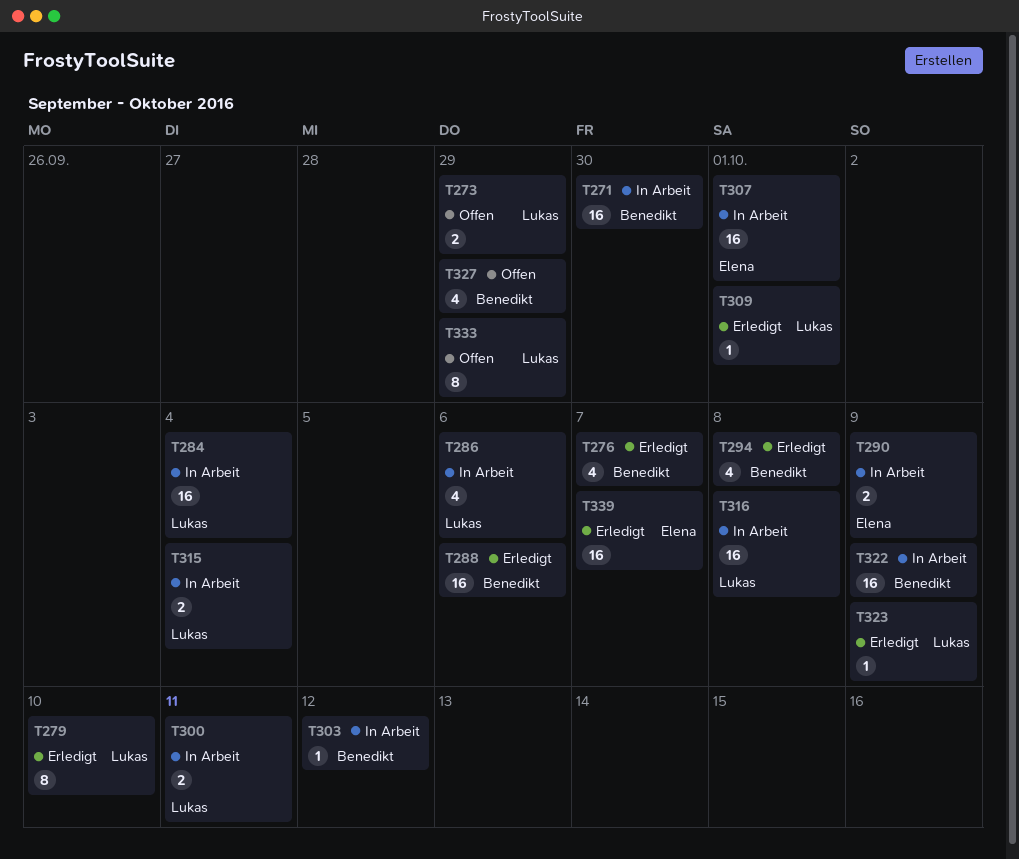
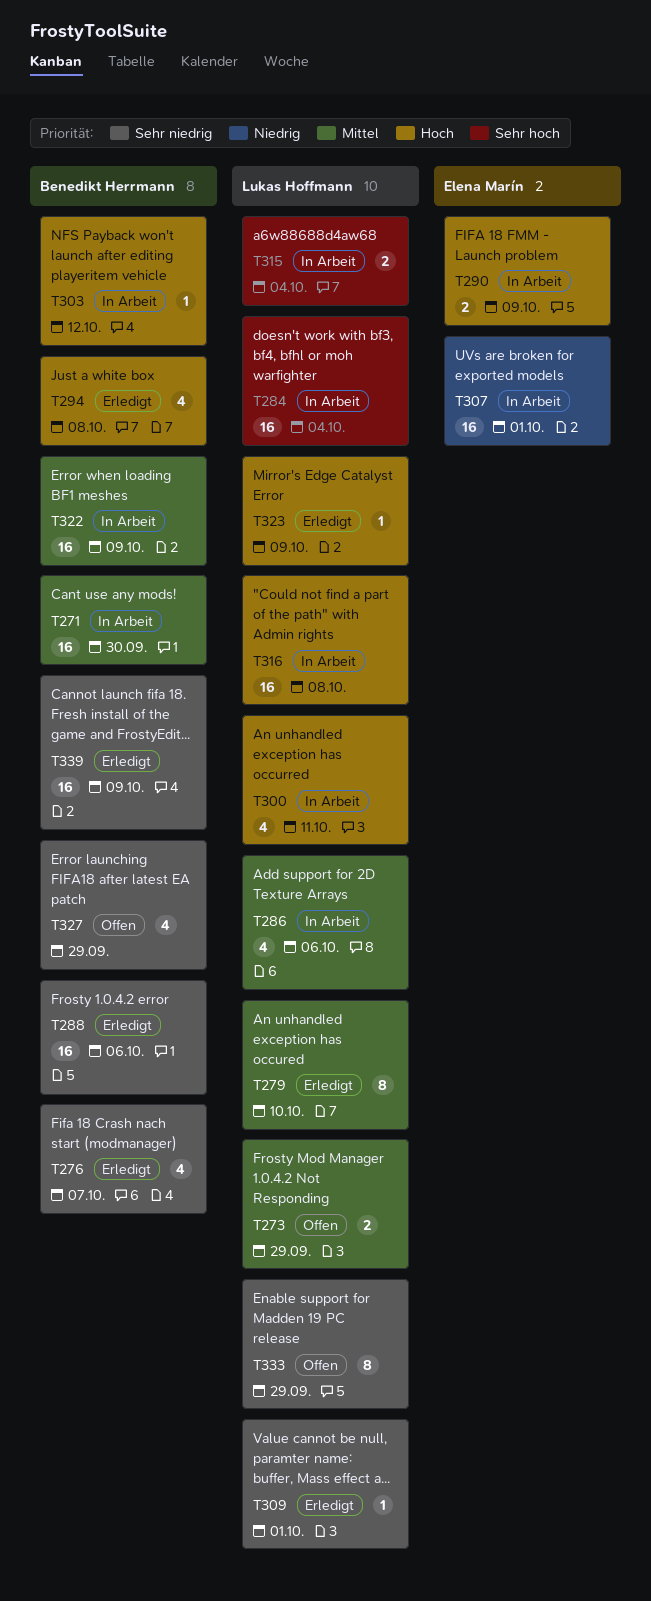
T300, estimate: 2 -> 4
T339, owner: Elena Marín -> Benedikt Herrmann
T339, due: Oct 7 -> Oct 9

